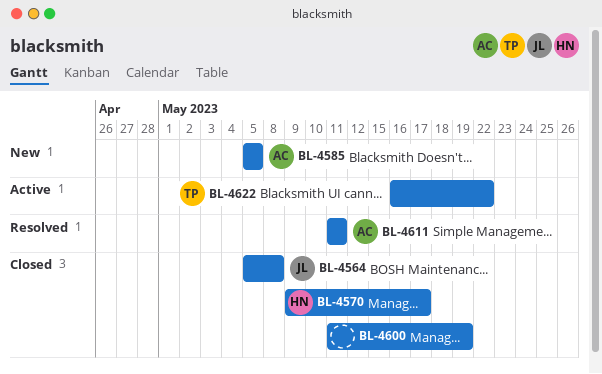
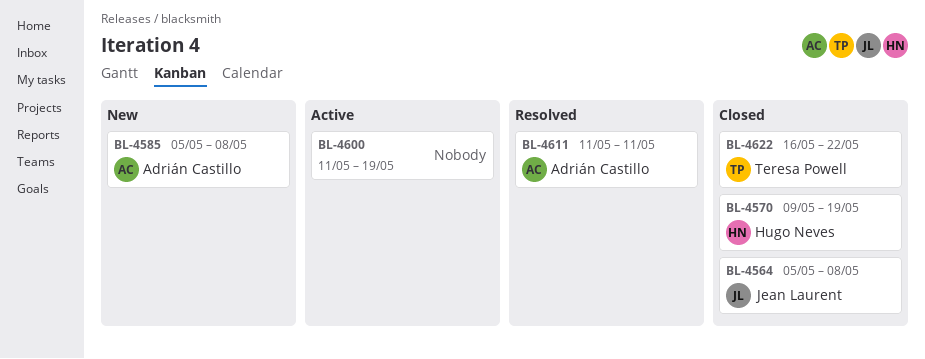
BL-4570, due: May 17 -> May 19
BL-4585, due: May 5 -> May 8
BL-4600, status: Closed -> Active
BL-4622, status: Active -> Closed

